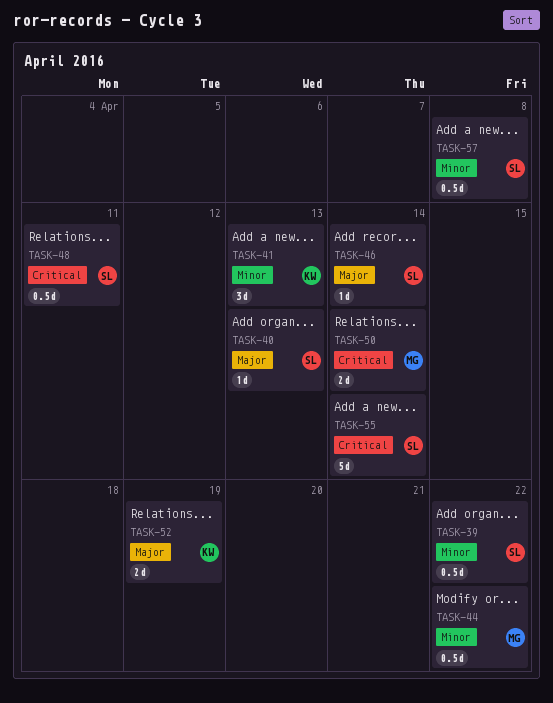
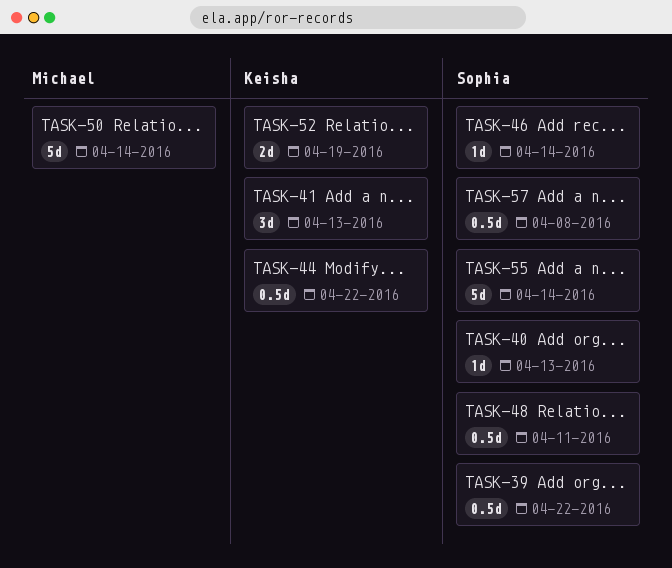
TASK-44, owner: Michael -> Keisha
TASK-50, estimate: 2d -> 5d

